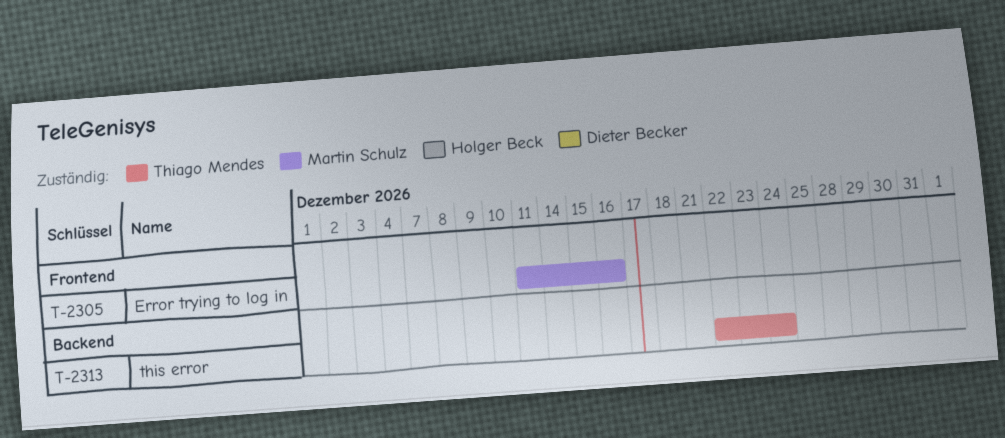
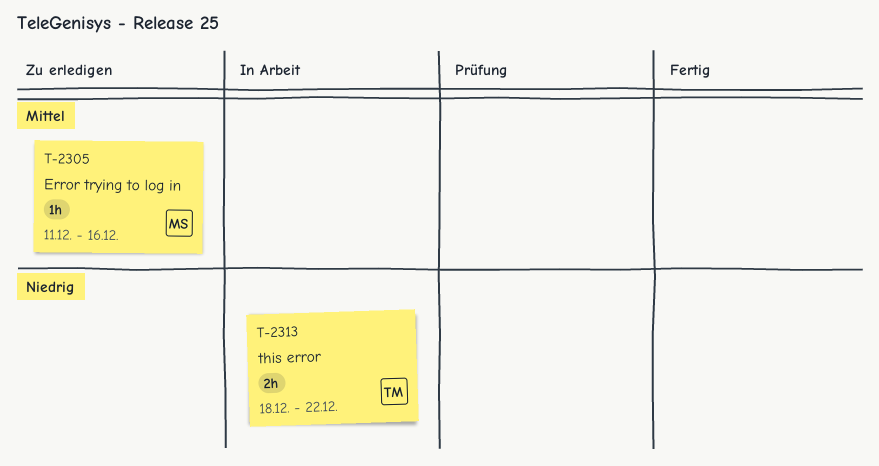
T-2313, start: Dec 22 -> Dec 18
T-2313, due: Dec 24 -> Dec 22

